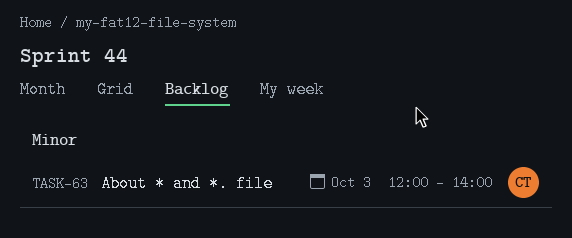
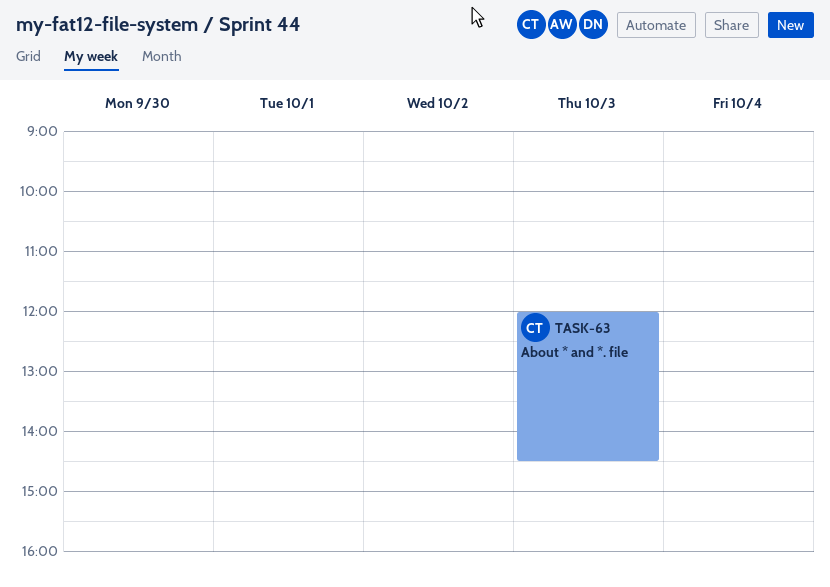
TASK-63, ends: 14:00 -> 14:30

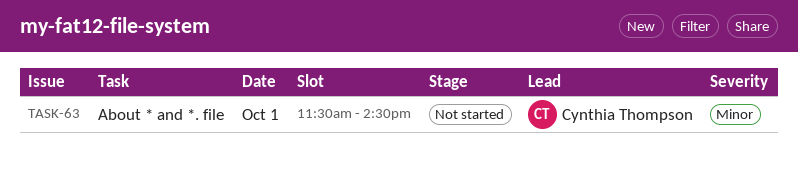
TASK-63, day: Oct 3 -> Oct 1
TASK-63, begins: 12:00 -> 11:30

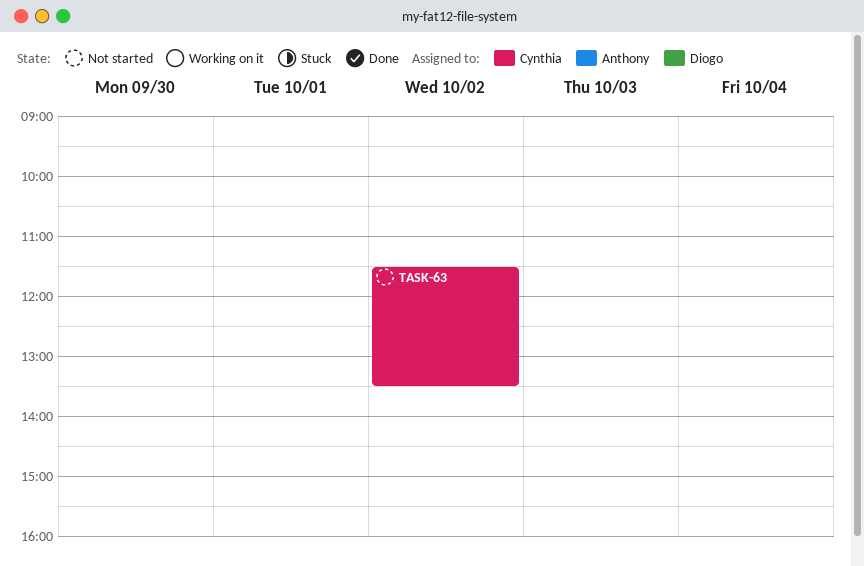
TASK-63, day: Oct 1 -> Oct 2
TASK-63, ends: 14:30 -> 13:30

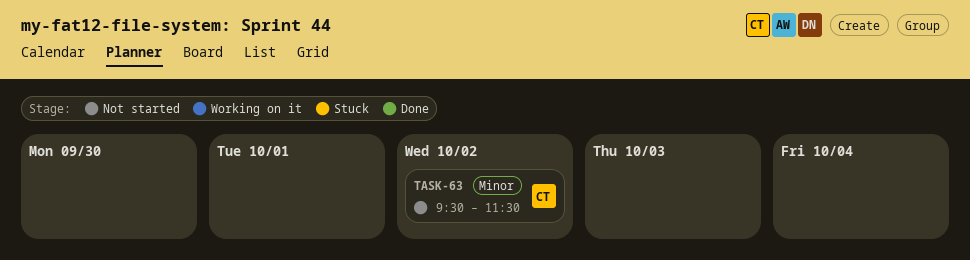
TASK-63, begins: 11:30 -> 09:30
TASK-63, ends: 13:30 -> 11:30

